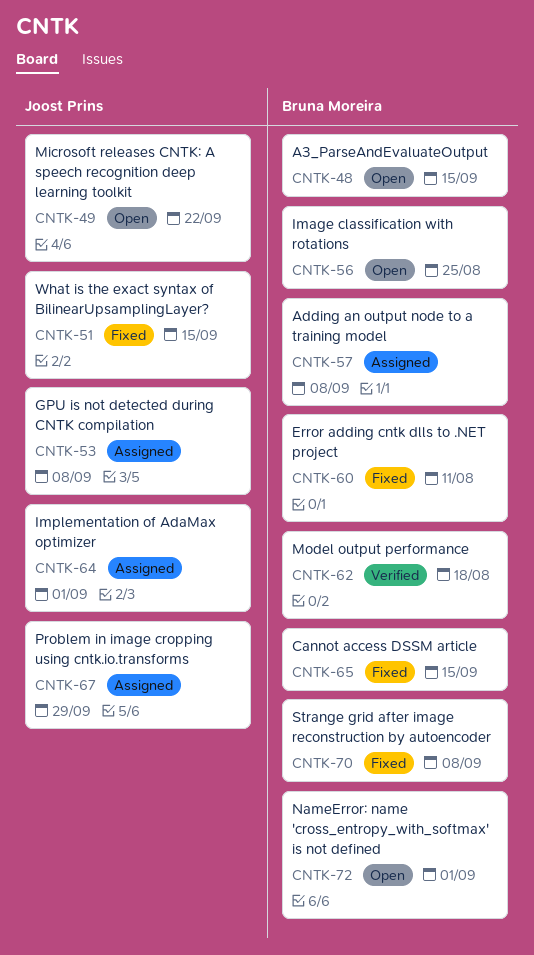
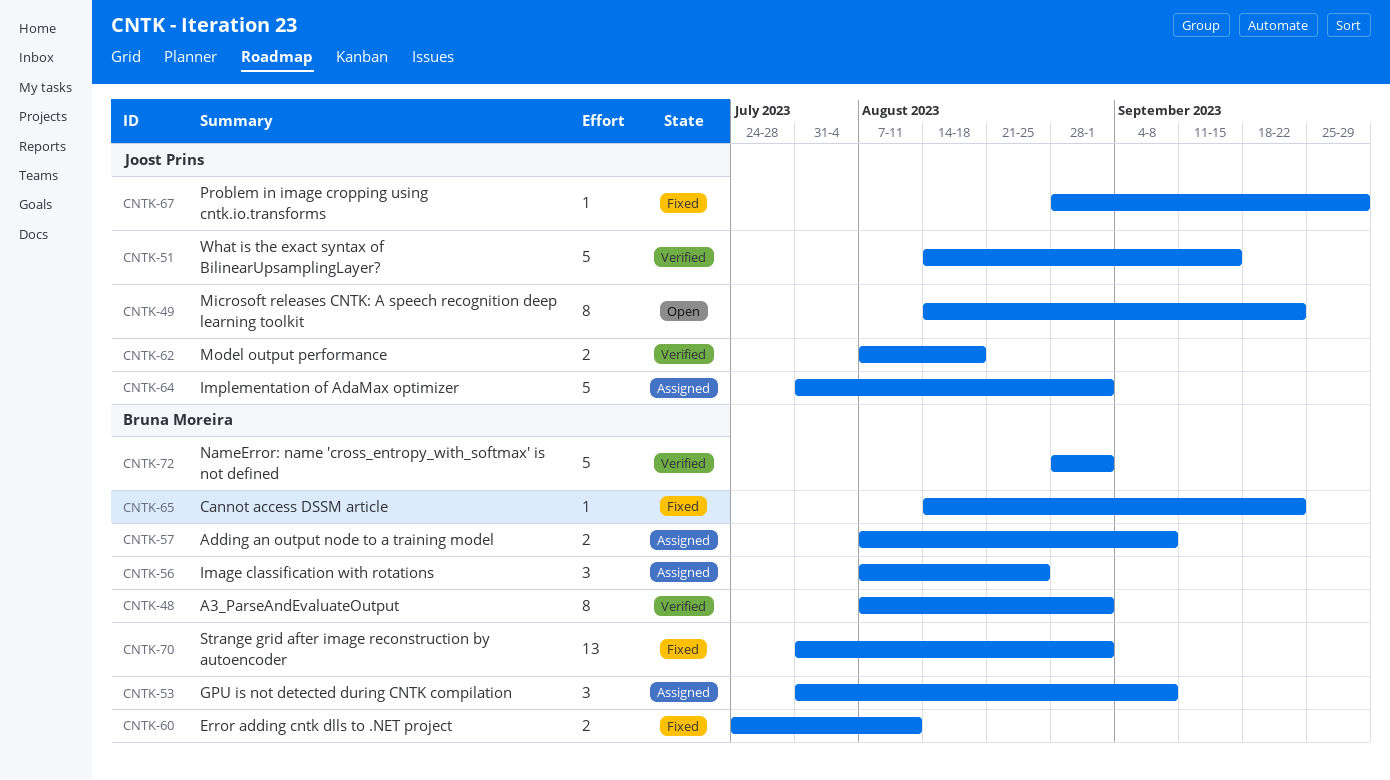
CNTK-48, status: Open -> Verified
CNTK-48, due: Sep 15 -> Sep 1
CNTK-51, status: Fixed -> Verified
CNTK-53, owner: Joost Prins -> Bruna Moreira
CNTK-56, status: Open -> Assigned
CNTK-62, owner: Bruna Moreira -> Joost Prins
CNTK-65, due: Sep 15 -> Sep 22
CNTK-67, status: Assigned -> Fixed
CNTK-70, due: Sep 8 -> Sep 1
CNTK-72, status: Open -> Verified

